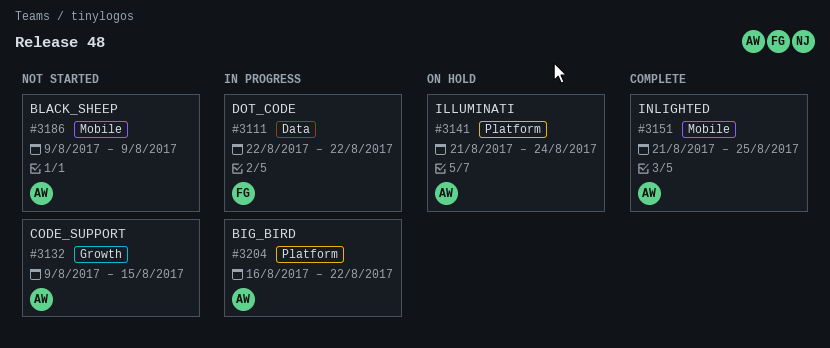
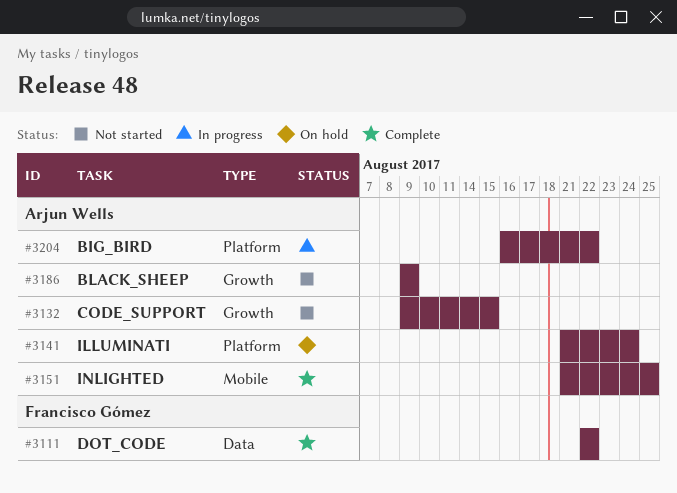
#3111, status: In progress -> Complete
#3186, label: Mobile -> Growth

